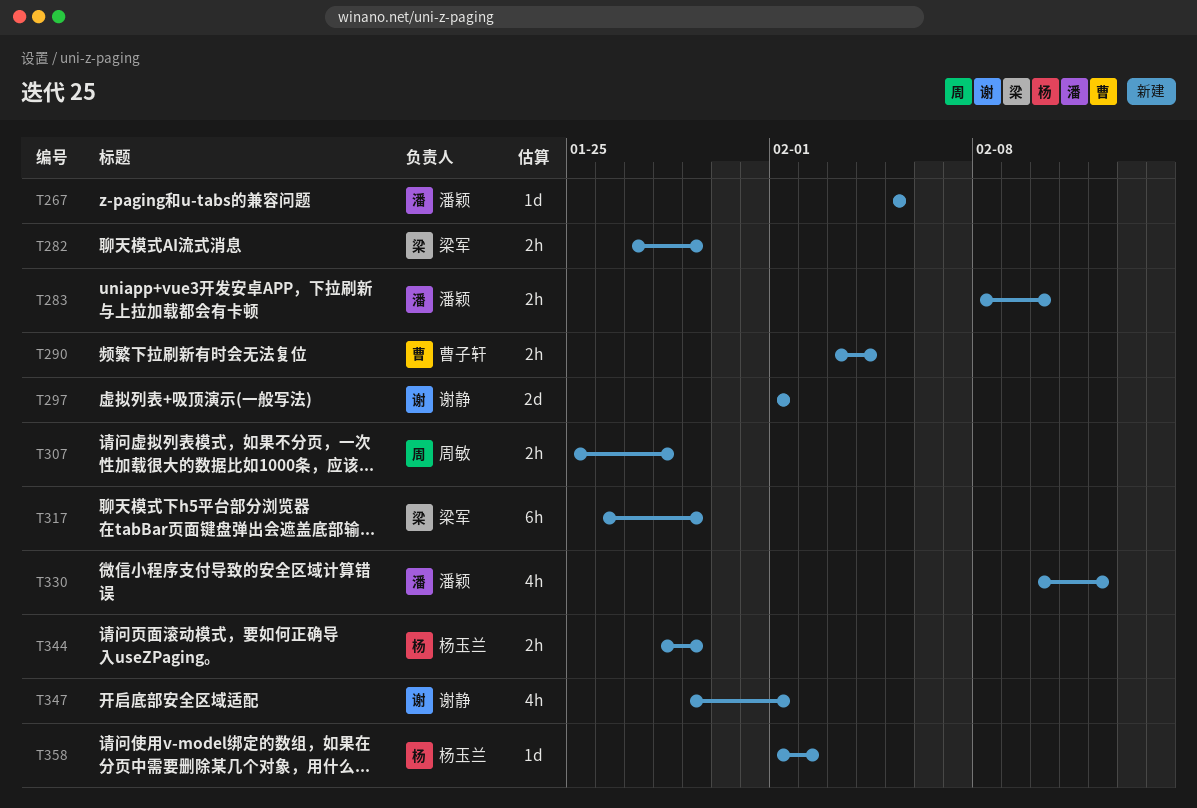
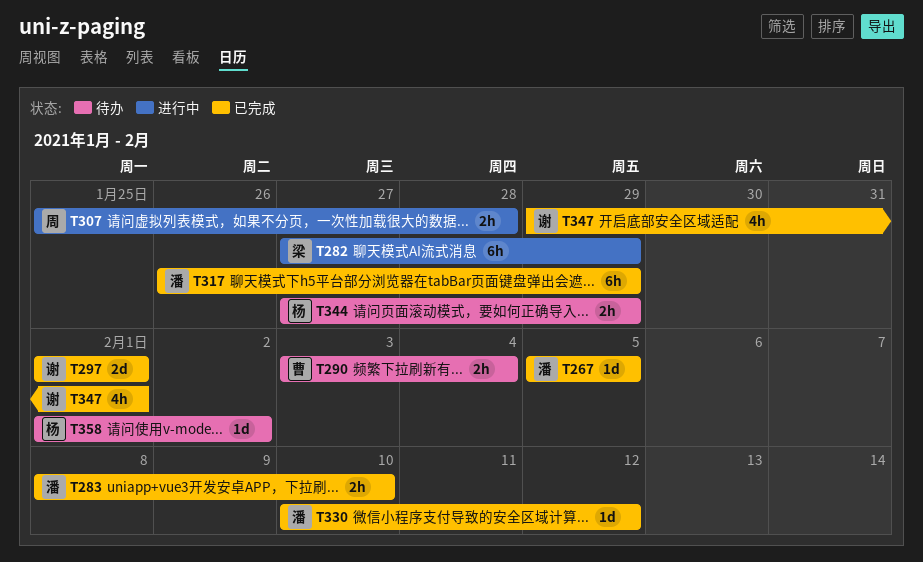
T282, estimate: 2h -> 6h
T317, owner: 梁军 -> 潘颖
T330, estimate: 4h -> 1d
T344, start: Jan 28 -> Jan 27

